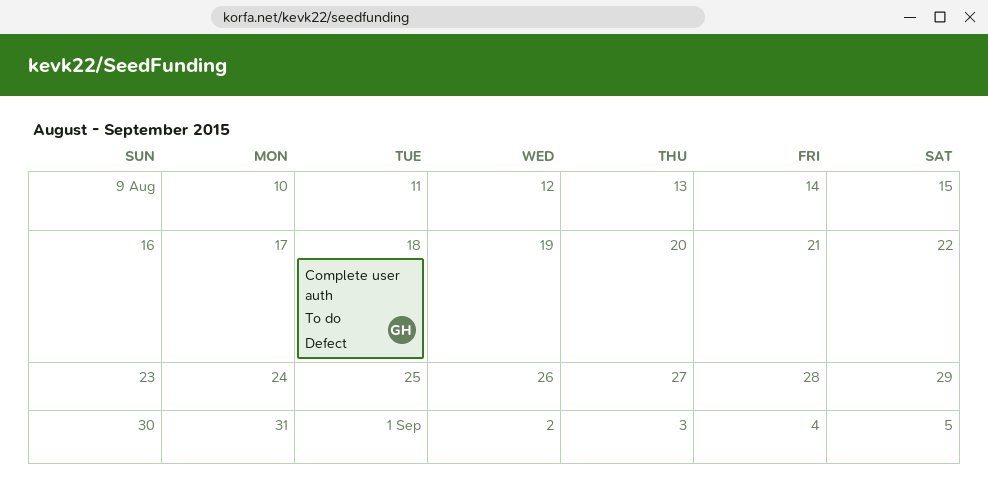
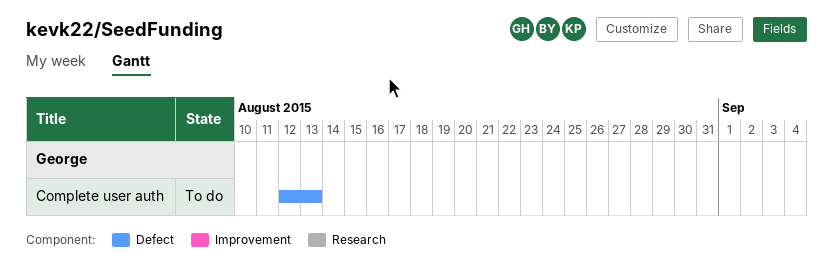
Complete user auth, due: Aug 18 -> Aug 13

